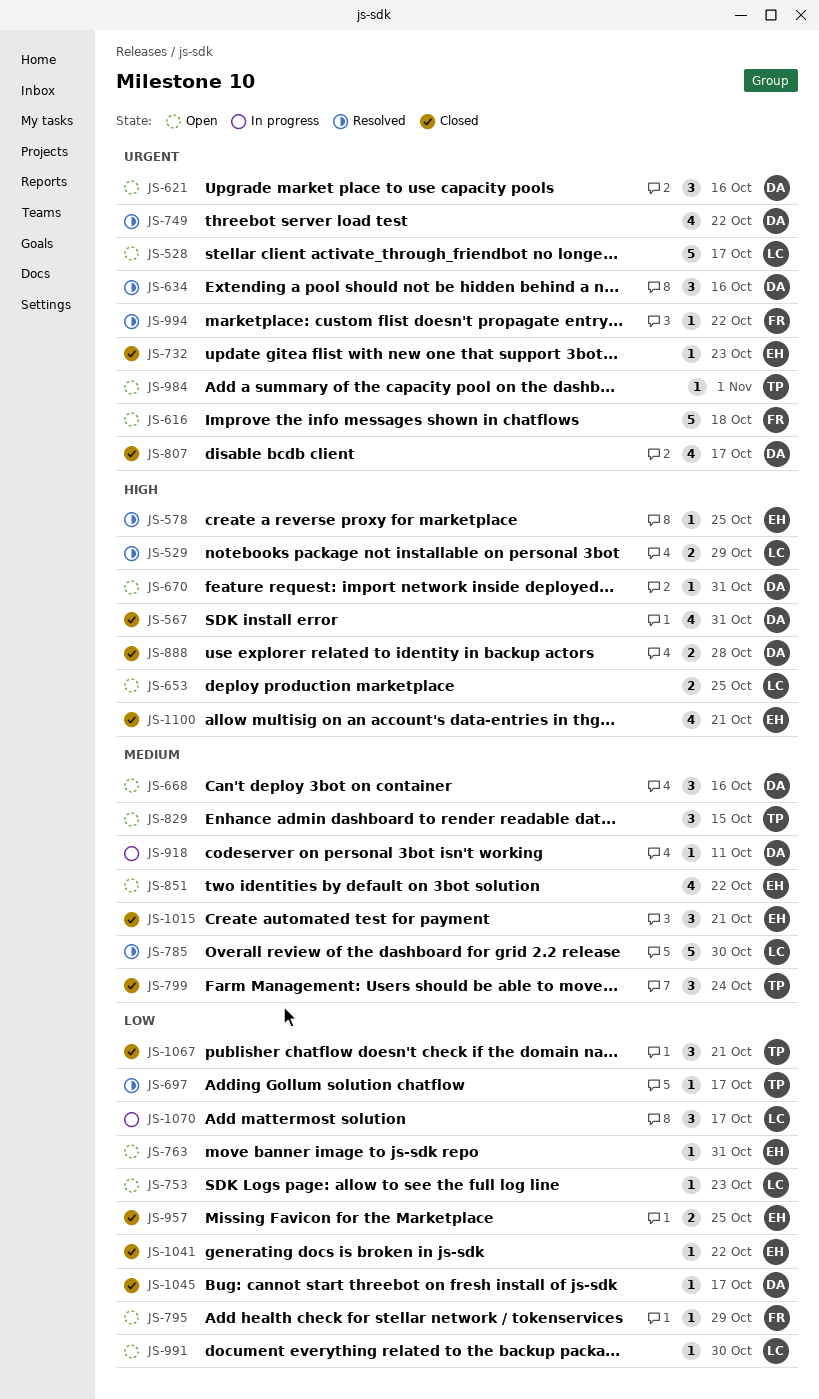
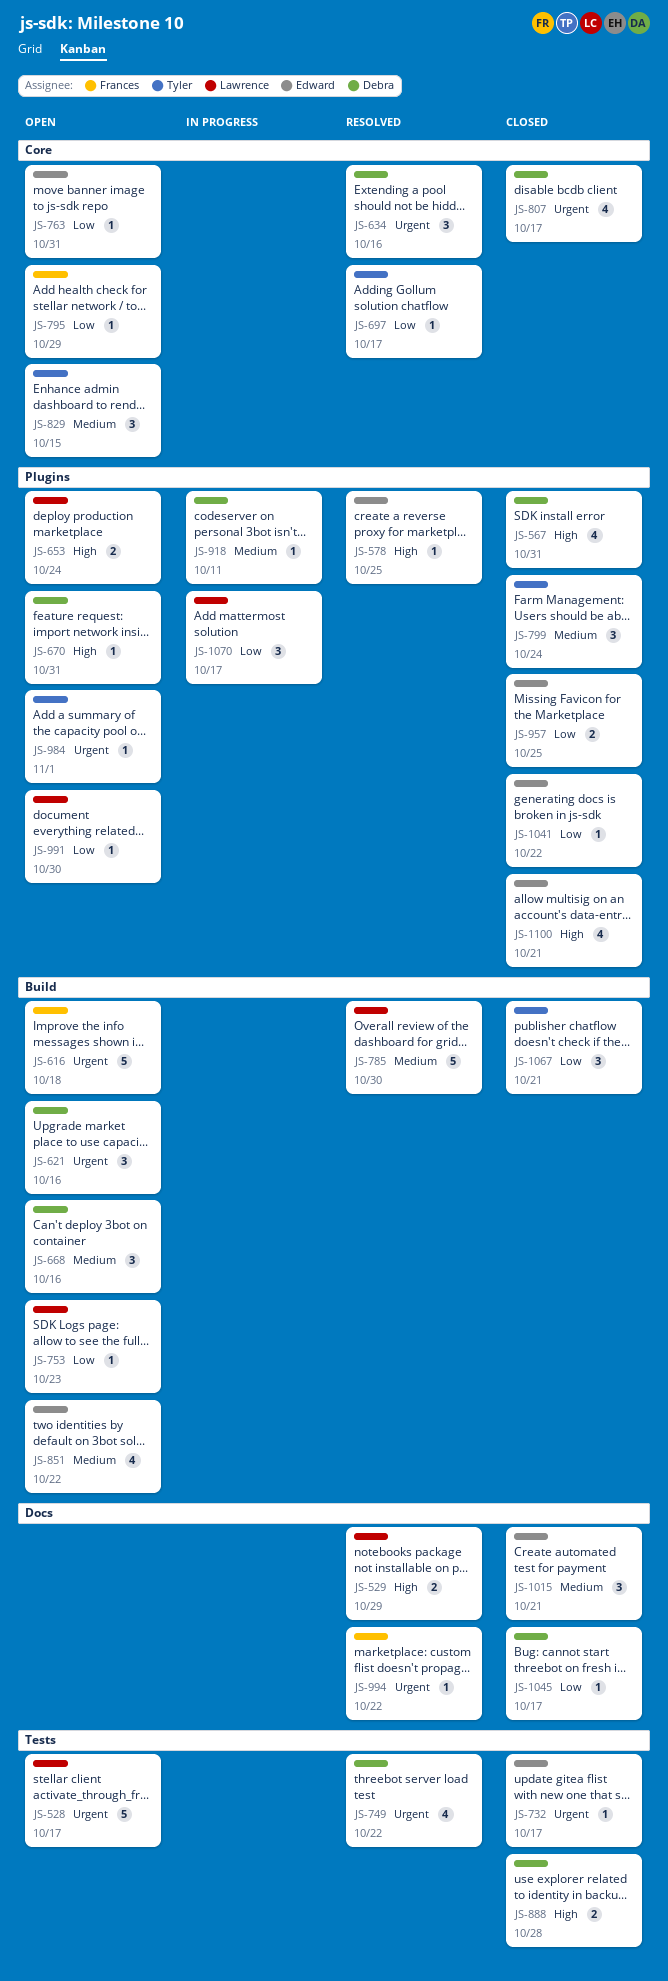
JS-653, due: Oct 25 -> Oct 24
JS-732, due: Oct 23 -> Oct 17

